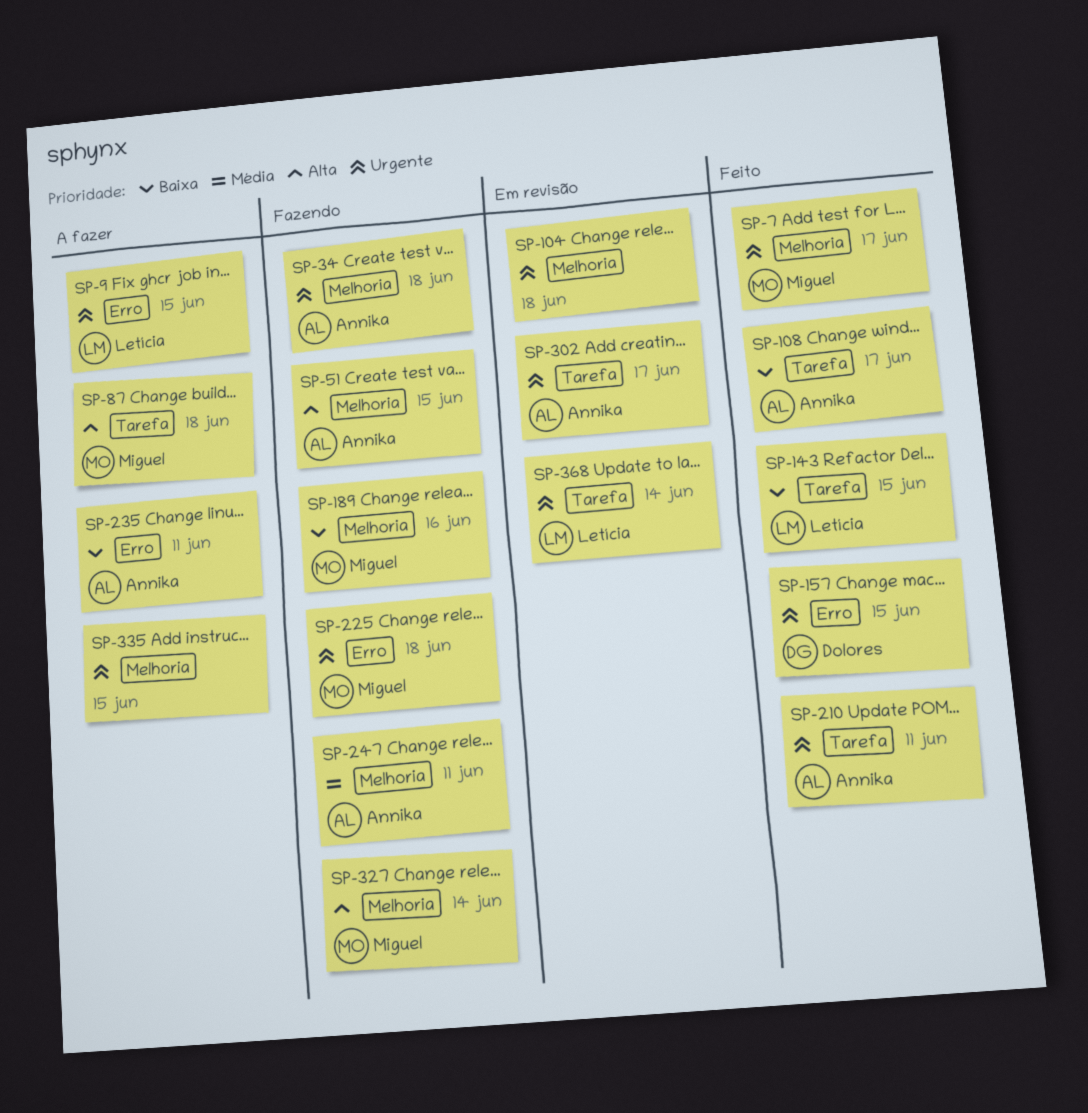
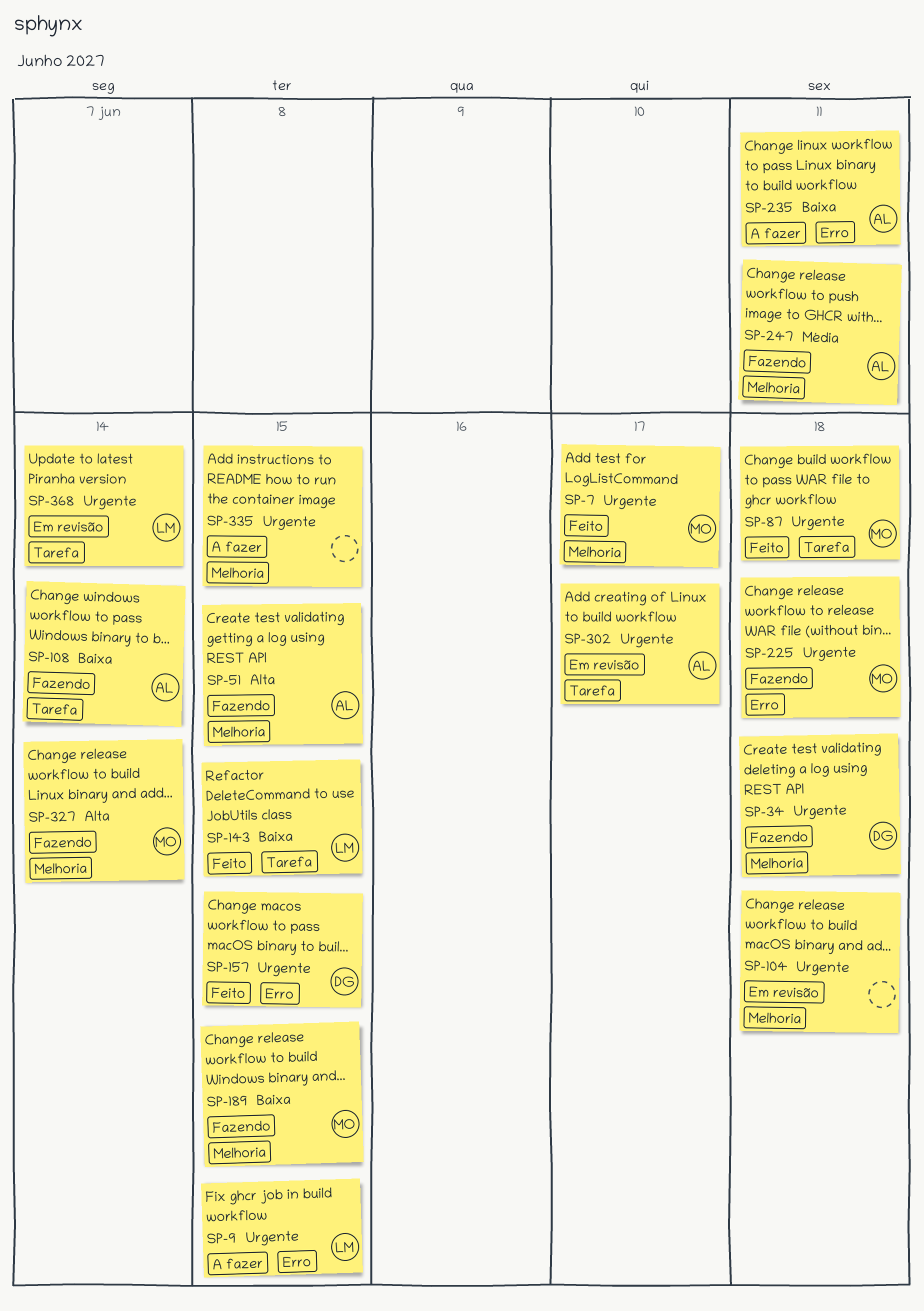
SP-34, owner: Annika -> Dolores
SP-87, status: A fazer -> Feito
SP-87, priority: Alta -> Urgente
SP-108, status: Feito -> Fazendo
SP-108, due: Jun 17 -> Jun 14
SP-189, due: Jun 16 -> Jun 15
SP-210: present -> none

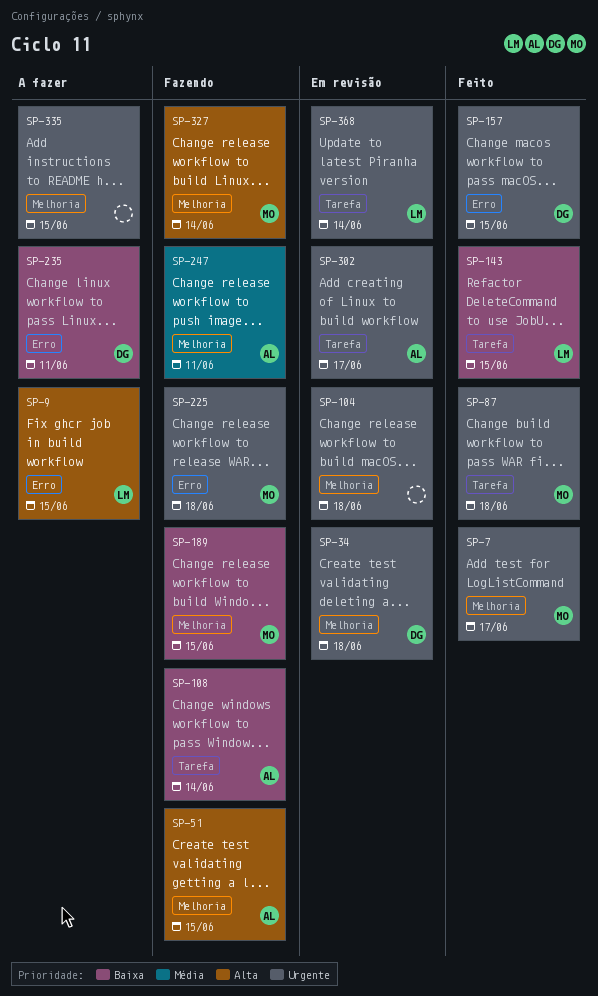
SP-9, priority: Urgente -> Alta
SP-34, status: Fazendo -> Em revisão
SP-235, owner: AL -> DG

